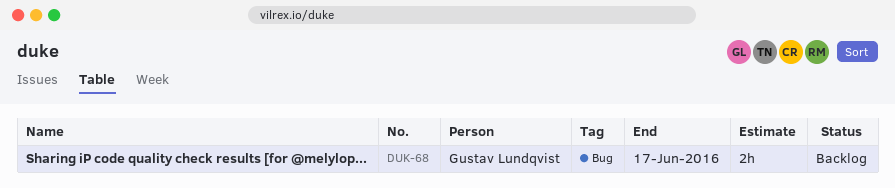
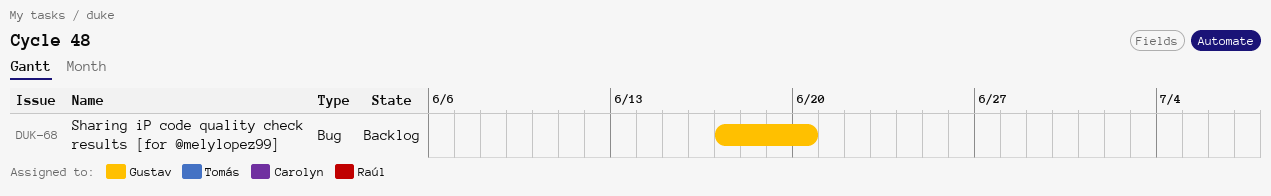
DUK-68, due: Jun 17 -> Jun 20

